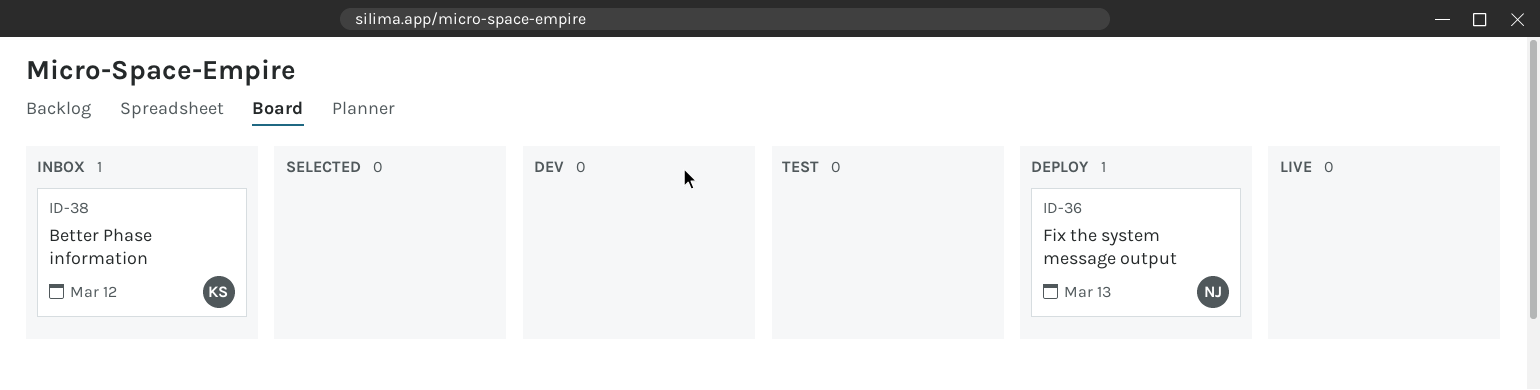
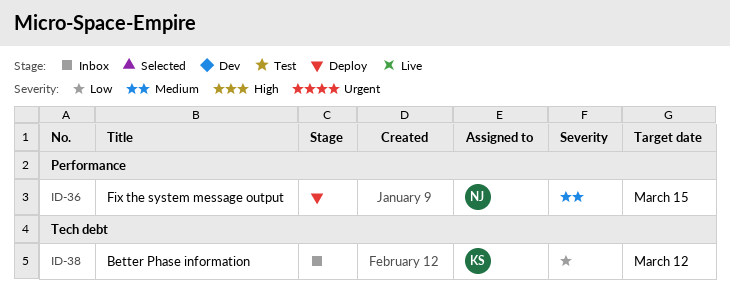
ID-36, due: Mar 13 -> Mar 15

